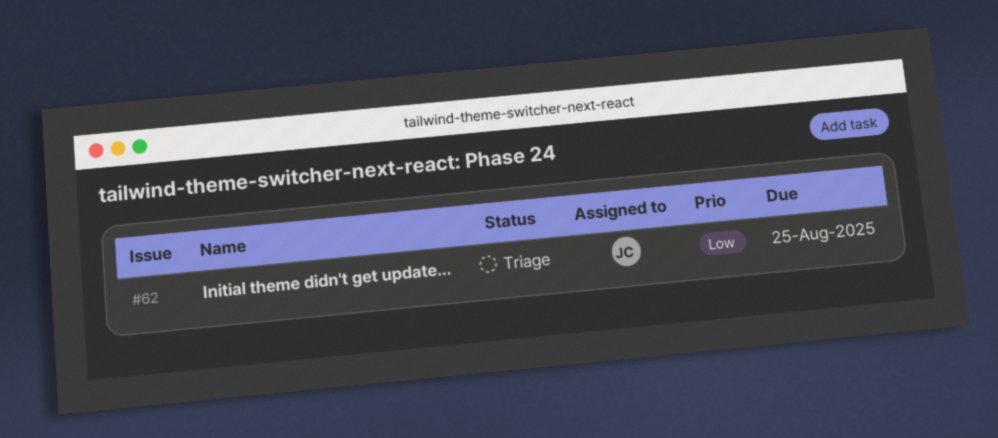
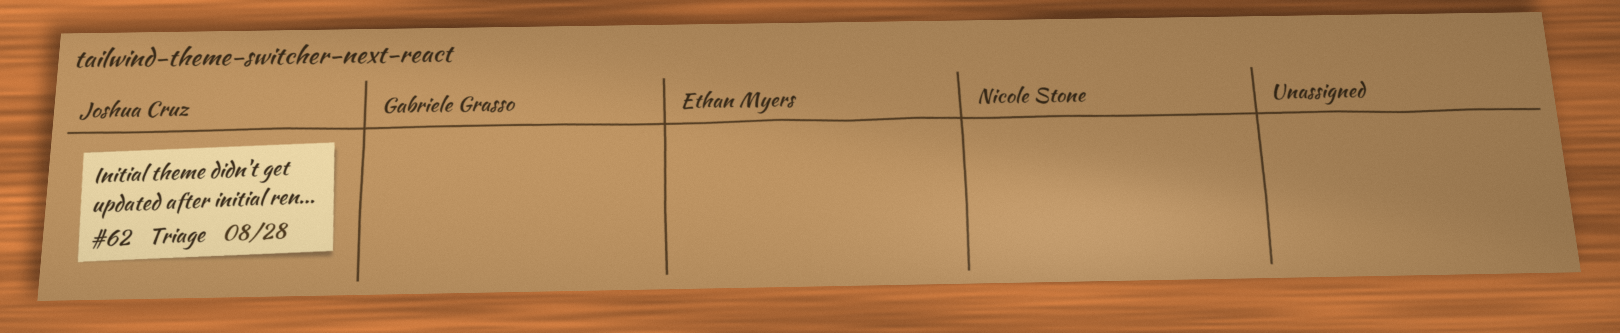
#62, due: Aug 25 -> Aug 28

